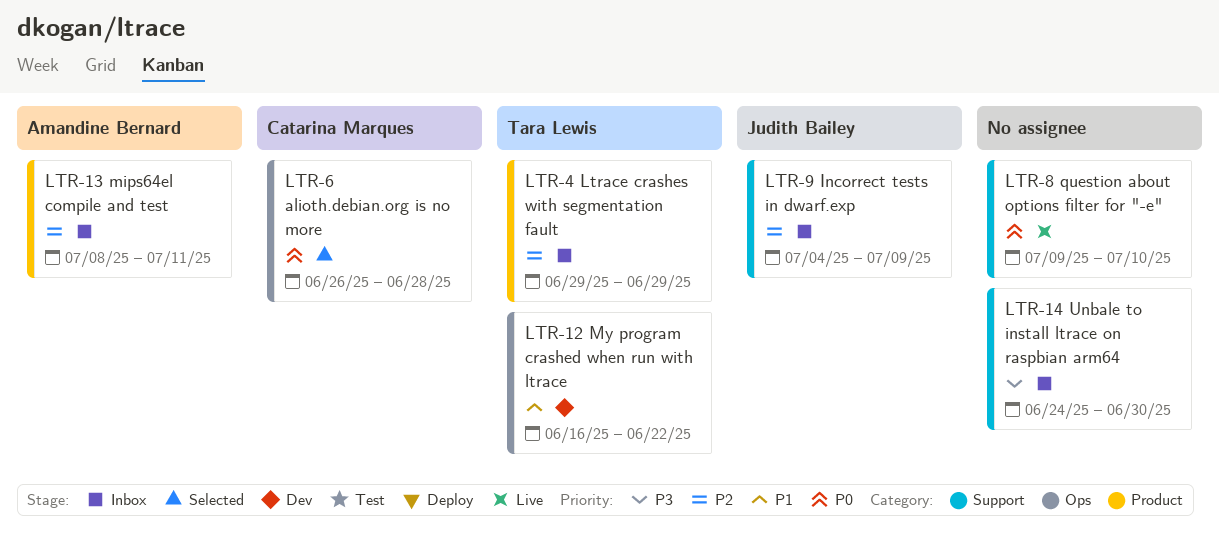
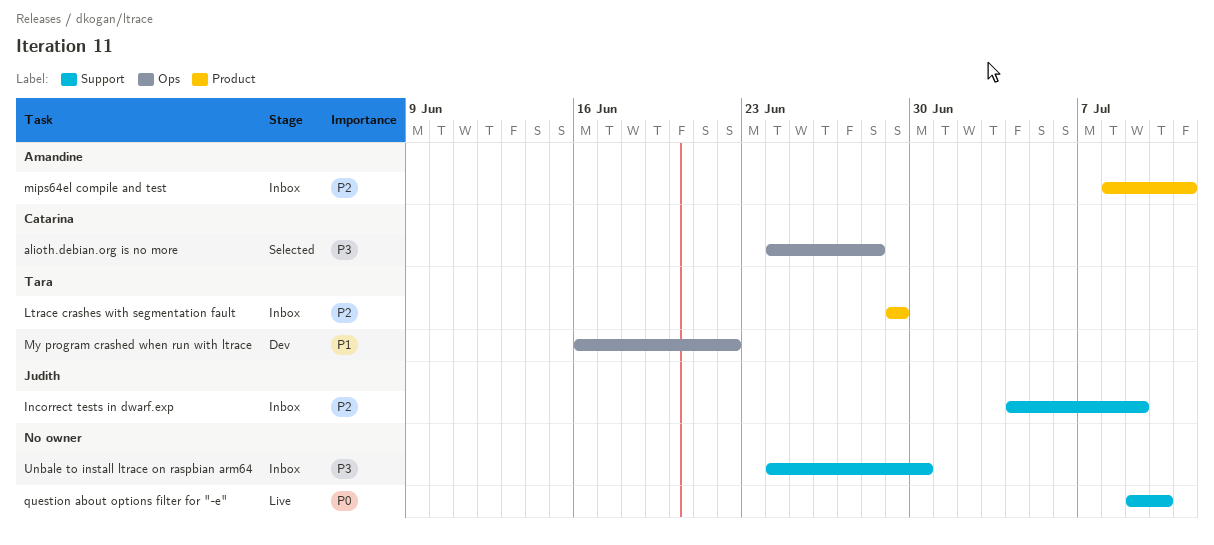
alioth.debian.org is no more, priority: P0 -> P3
alioth.debian.org is no more, start: Jun 26 -> Jun 24

